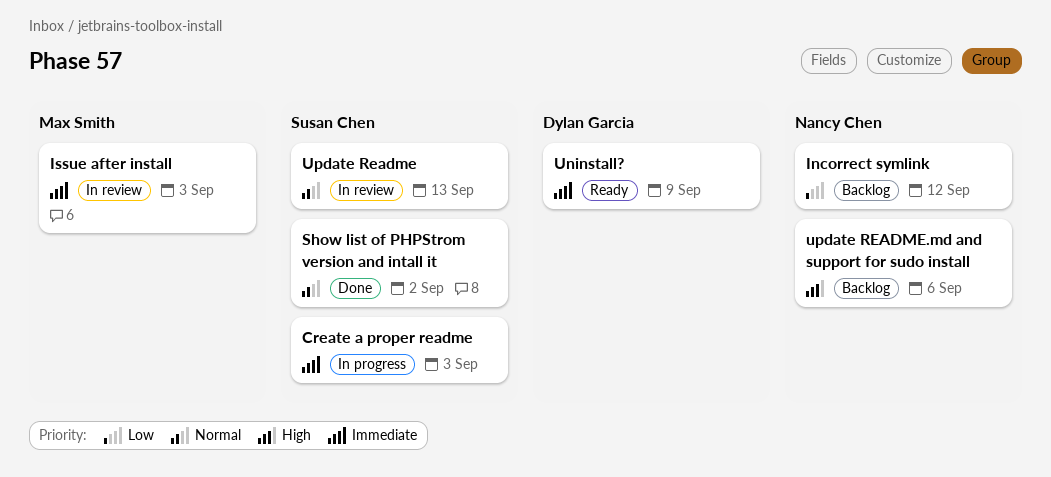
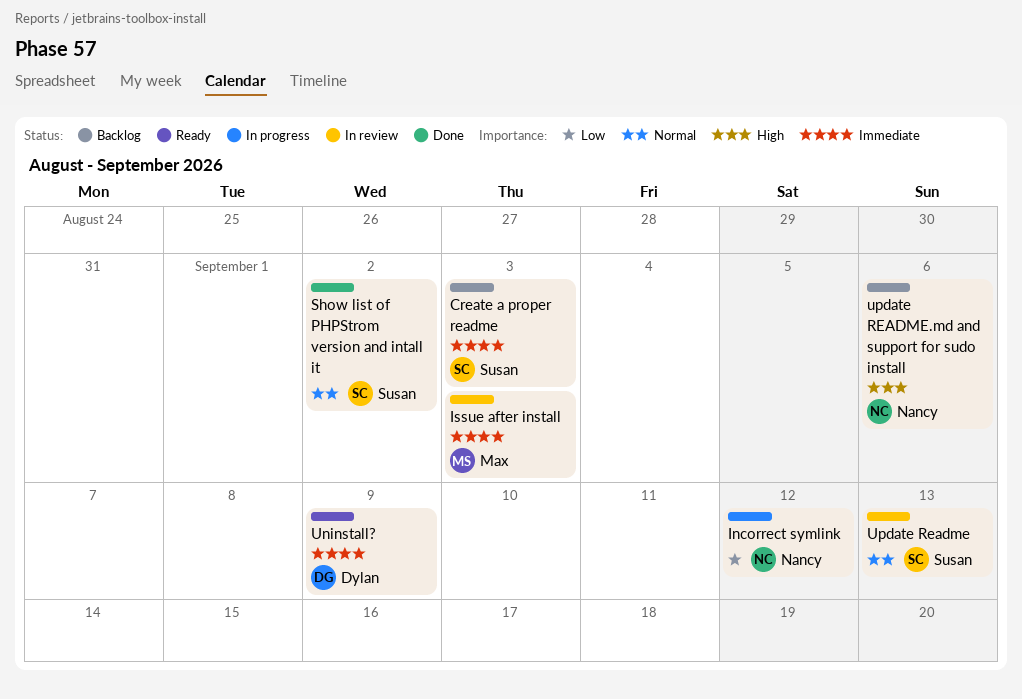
Create a proper readme, status: In progress -> Backlog
Incorrect symlink, status: Backlog -> In progress

